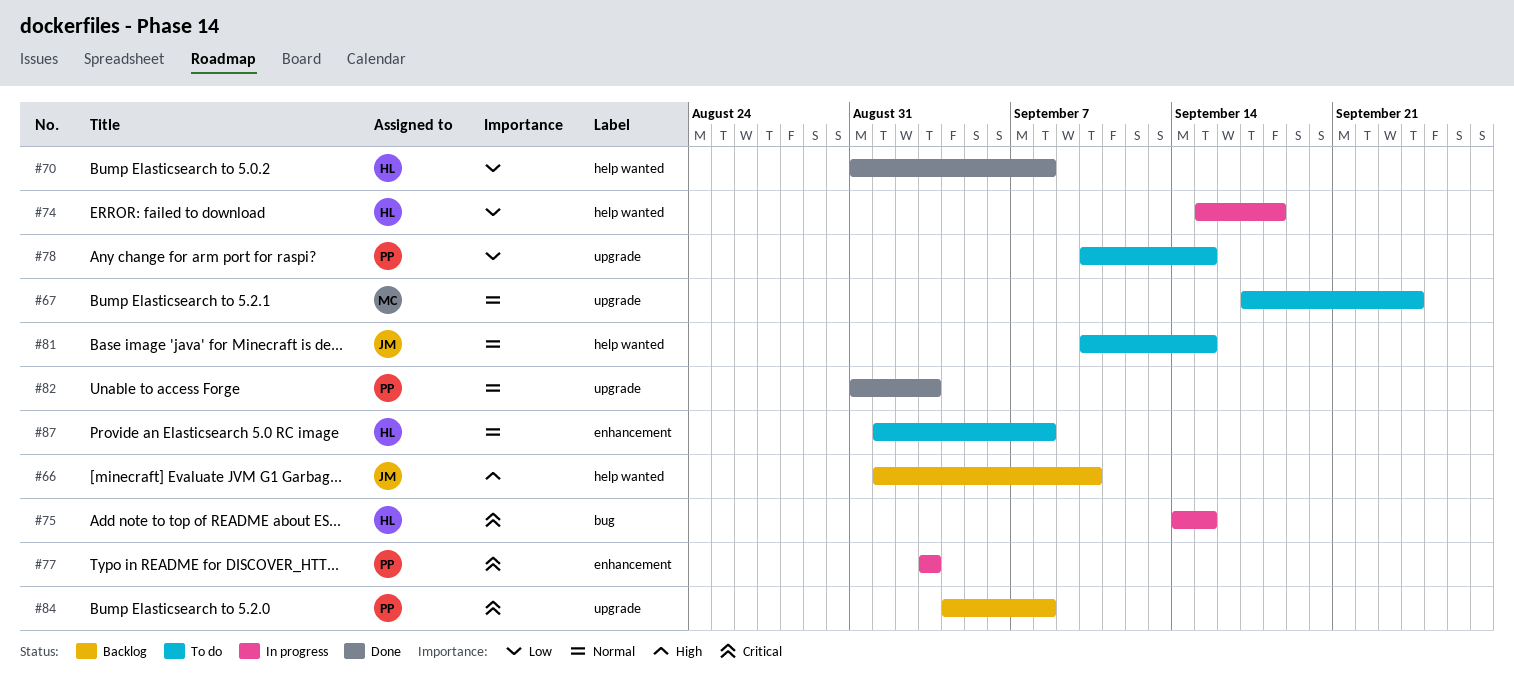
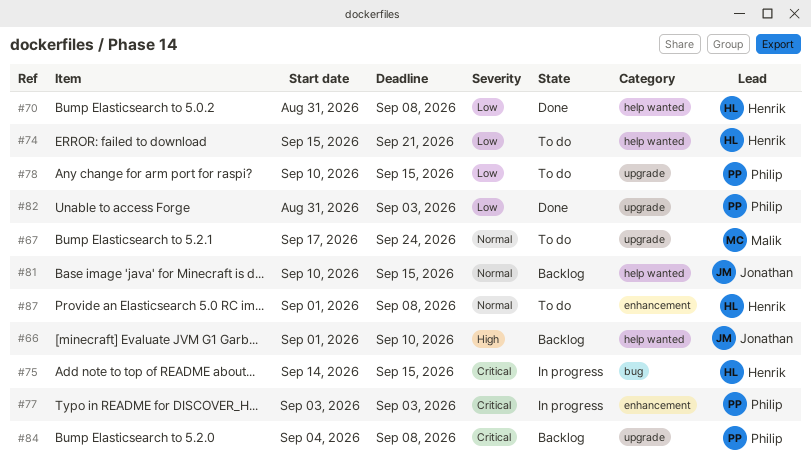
#74, status: In progress -> To do
#74, due: Sep 18 -> Sep 21
#81, status: To do -> Backlog
#82, priority: Normal -> Low

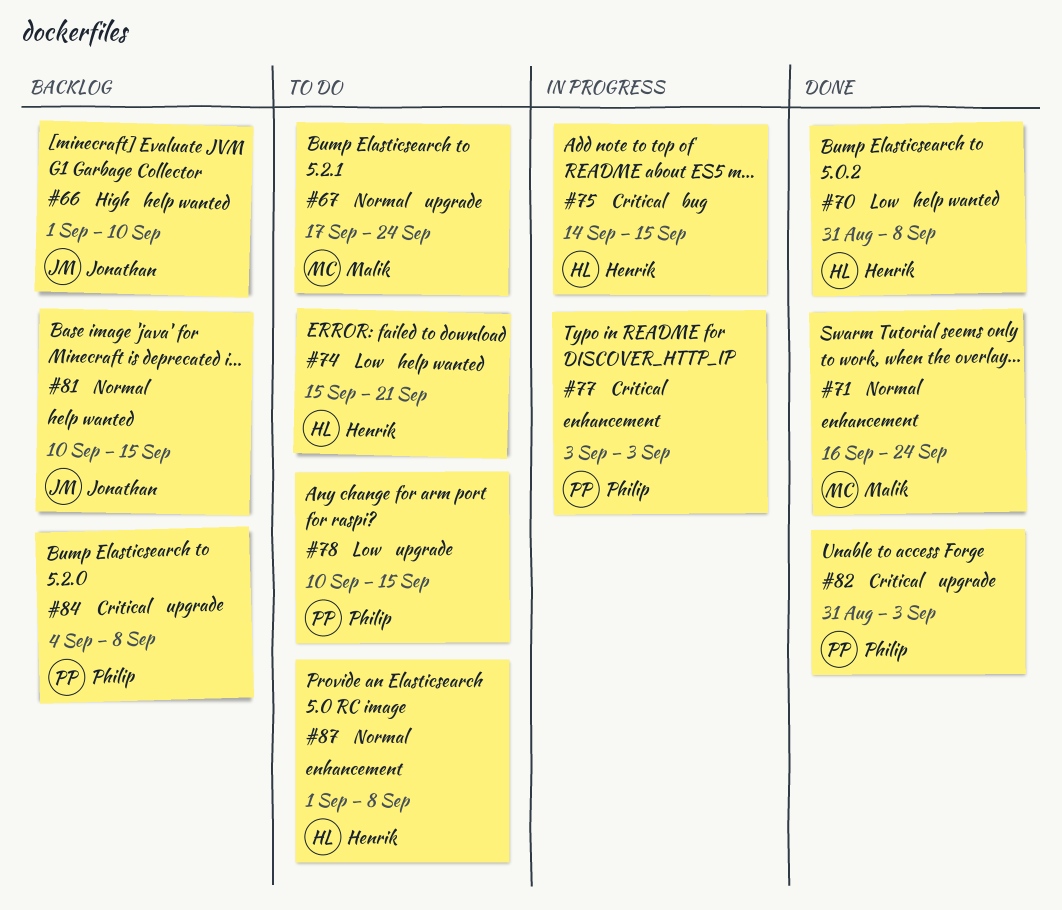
#71: none -> present
#82, priority: Low -> Critical

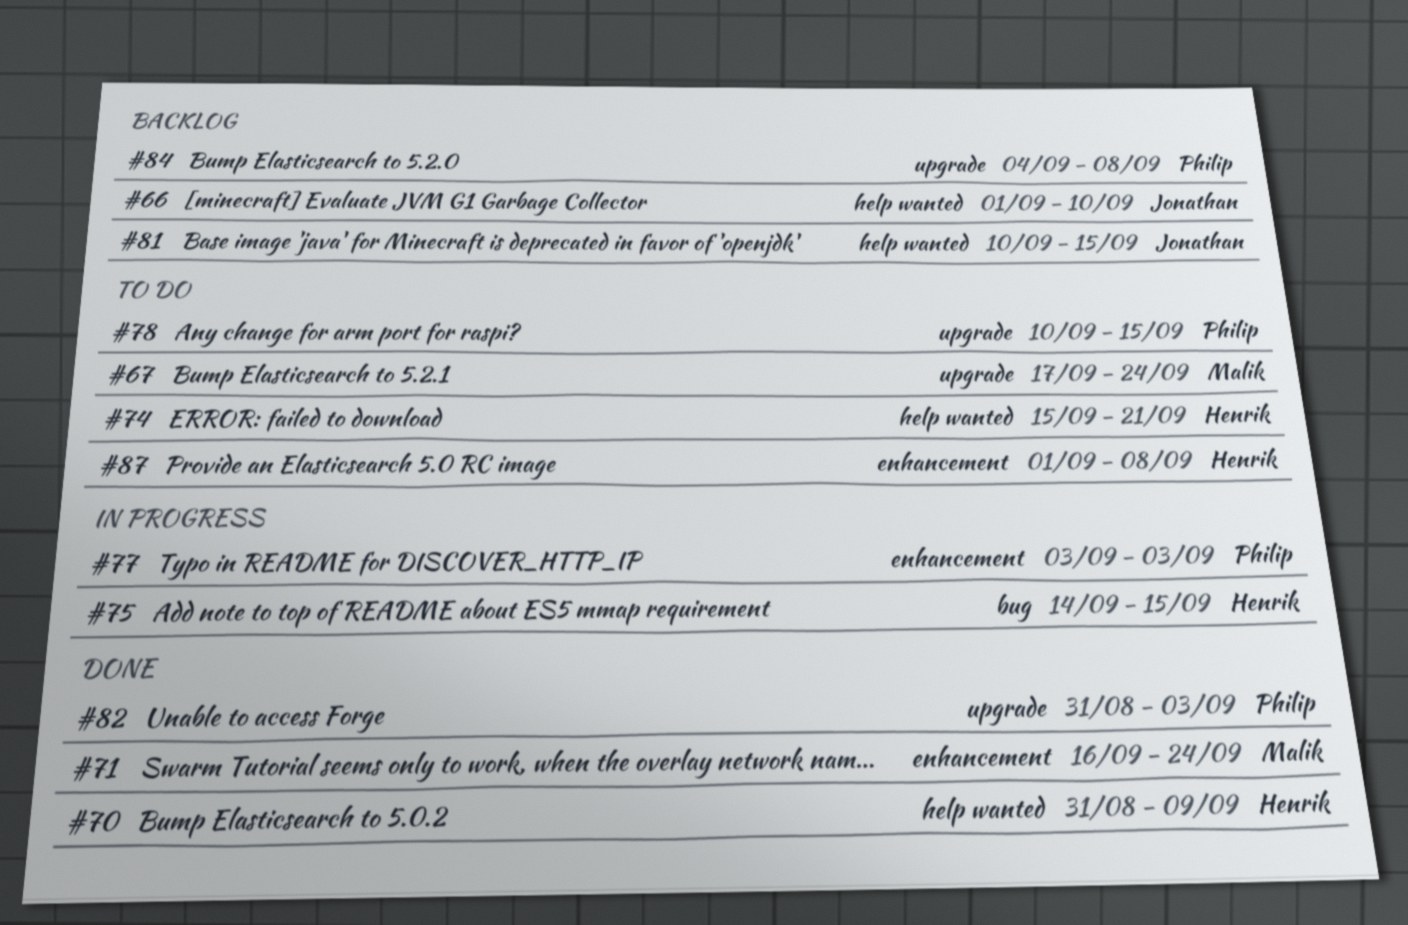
#70, due: Sep 8 -> Sep 9

